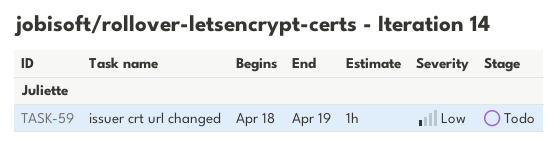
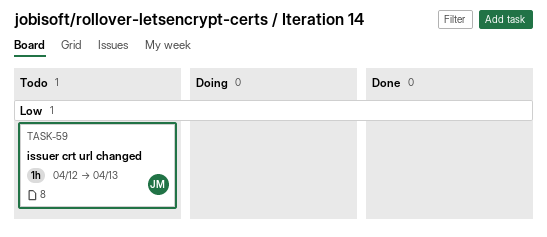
TASK-59, start: Apr 18 -> Apr 12
TASK-59, due: Apr 19 -> Apr 13

